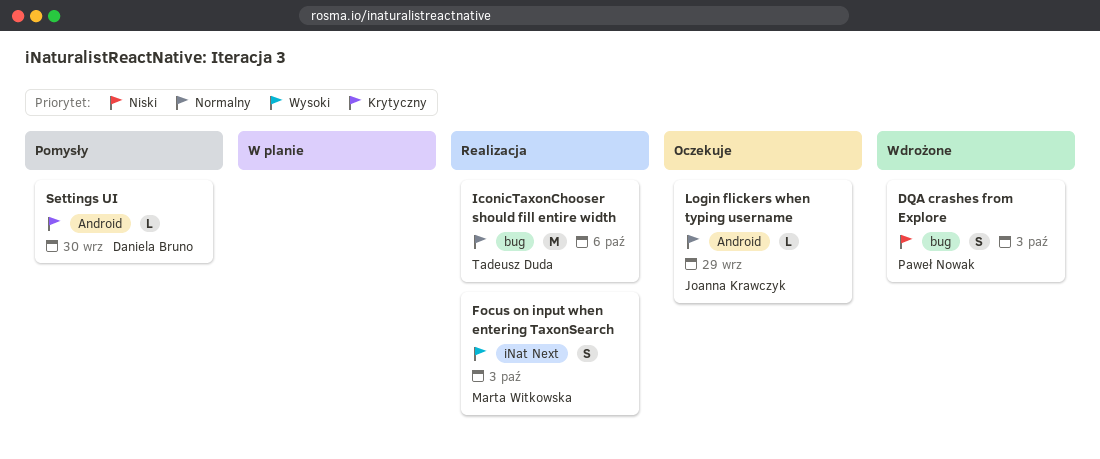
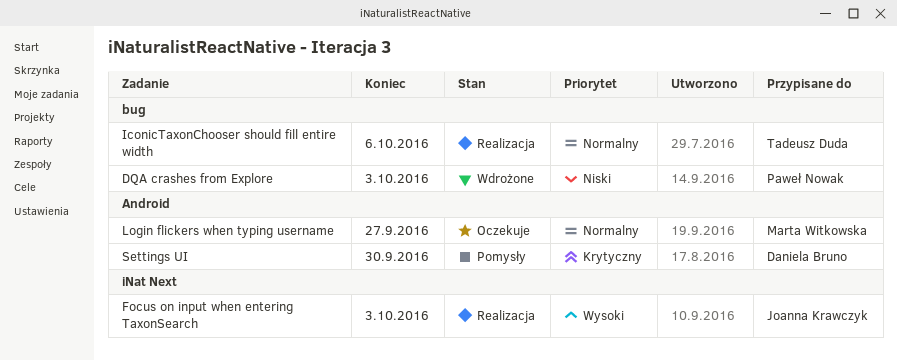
Focus on input when entering TaxonSearch, owner: Marta Witkowska -> Joanna Krawczyk
Login flickers when typing username, owner: Joanna Krawczyk -> Marta Witkowska
Login flickers when typing username, due: Sep 29 -> Sep 27

